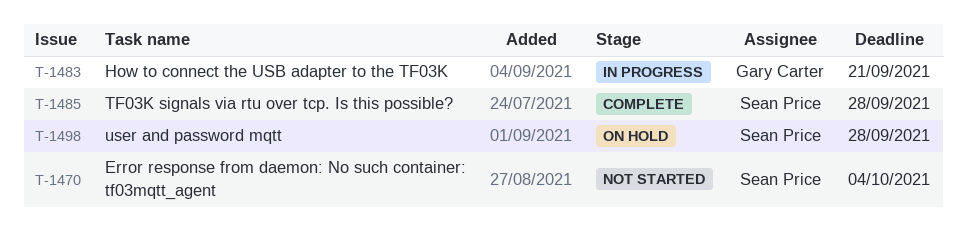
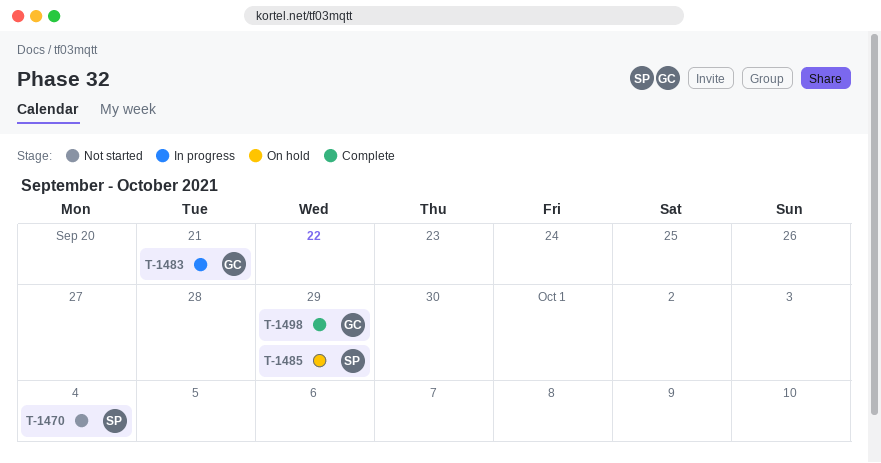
T-1485, status: Complete -> On hold
T-1485, due: Sep 28 -> Sep 29
T-1498, status: On hold -> Complete
T-1498, owner: Sean Price -> Gary Carter
T-1498, due: Sep 28 -> Sep 29

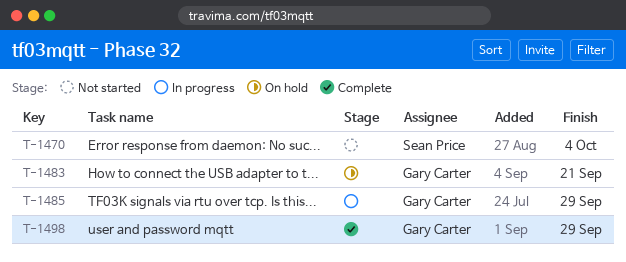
T-1483, status: In progress -> On hold
T-1485, status: On hold -> In progress
T-1485, owner: Sean Price -> Gary Carter

